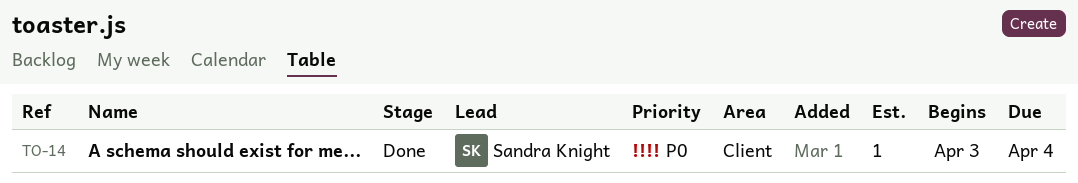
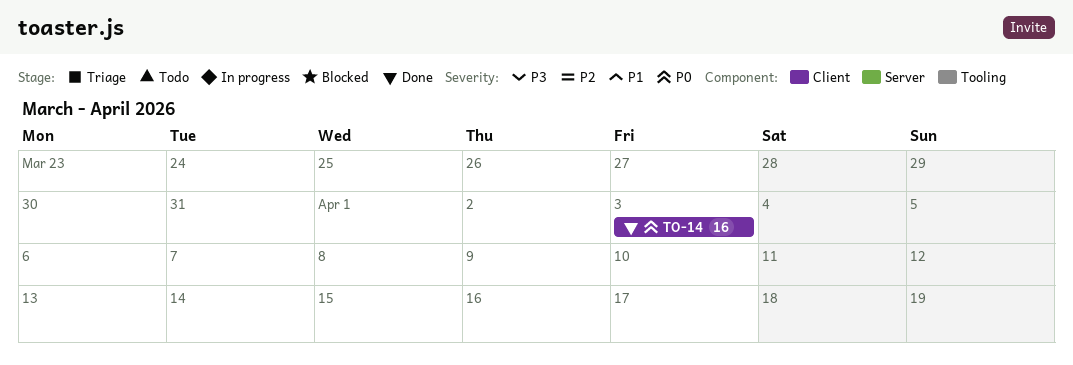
TO-14, estimate: 1 -> 16
TO-14, due: Apr 4 -> Apr 3

